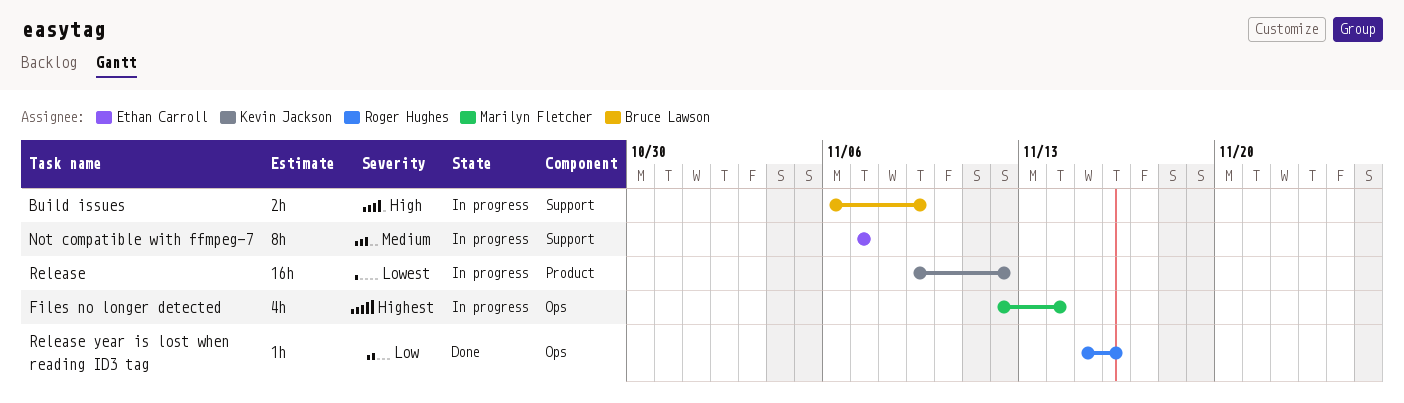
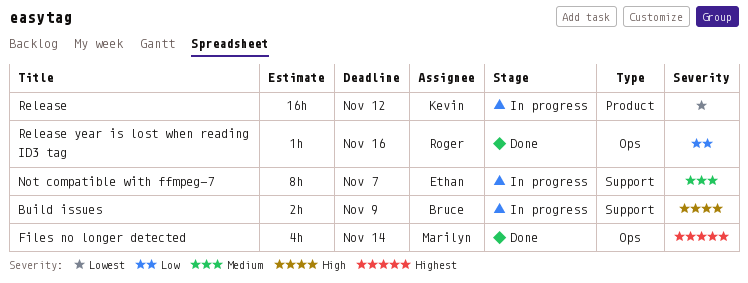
Files no longer detected, status: In progress -> Done

